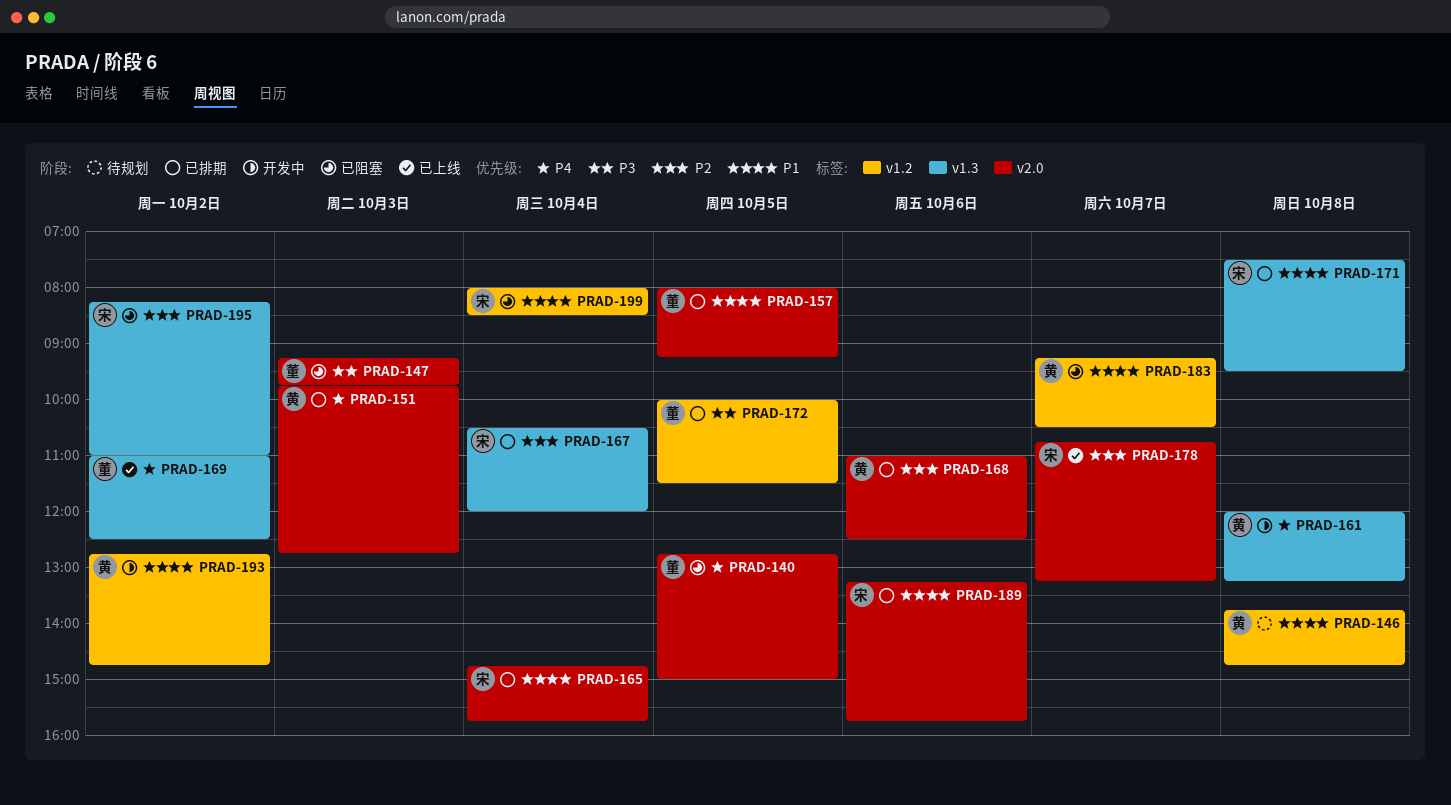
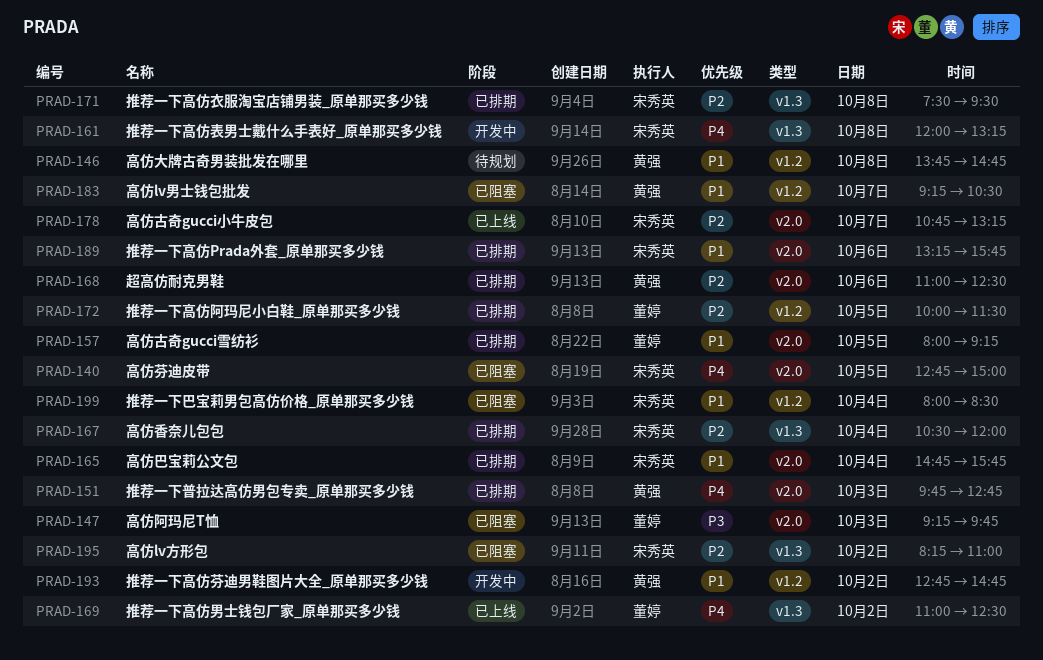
PRAD-140, owner: 董婷 -> 宋秀英
PRAD-161, owner: 黄强 -> 宋秀英
PRAD-171, priority: P1 -> P2
PRAD-172, priority: P3 -> P2

